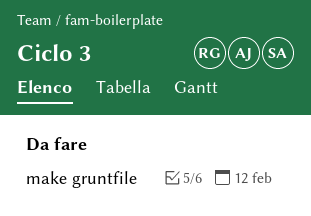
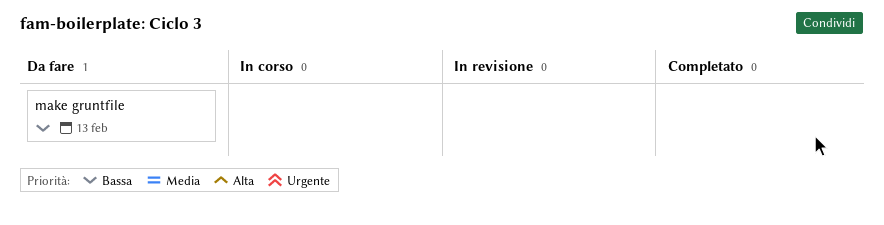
make gruntfile, due: Feb 12 -> Feb 13

